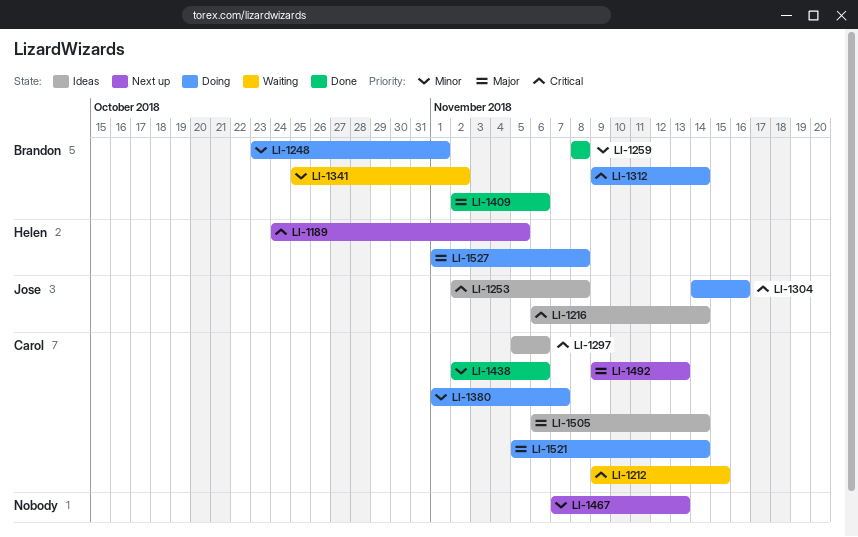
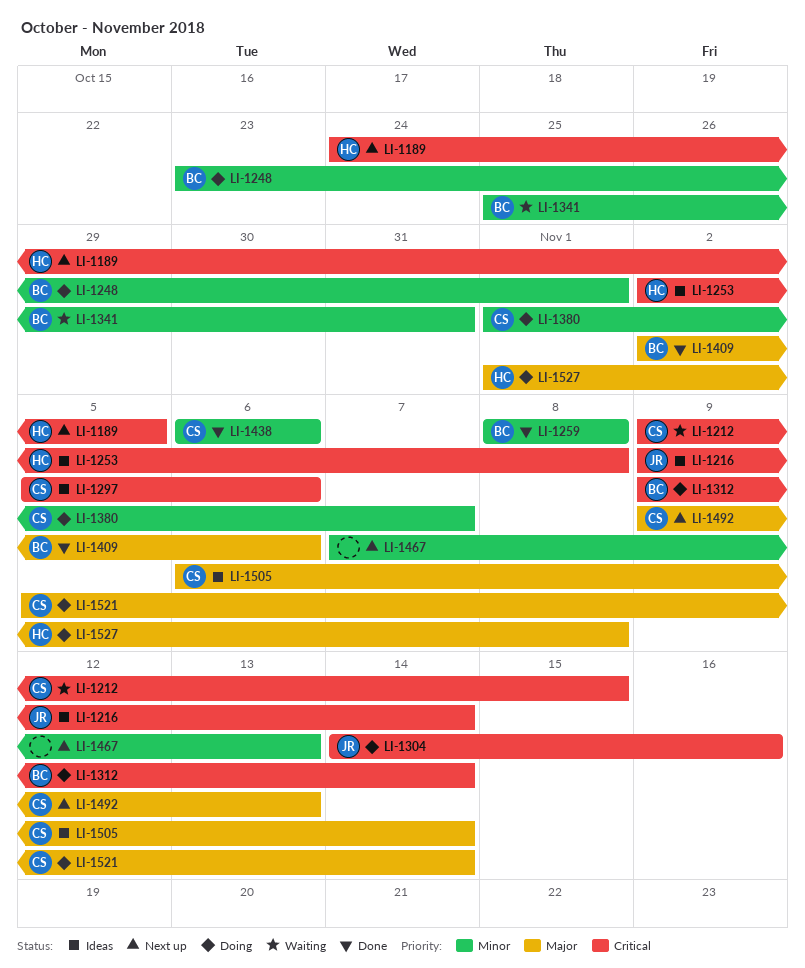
LI-1216, start: Nov 6 -> Nov 9
LI-1253, owner: Jose -> Helen
LI-1341, due: Nov 2 -> Oct 31
LI-1438, start: Nov 2 -> Nov 6

